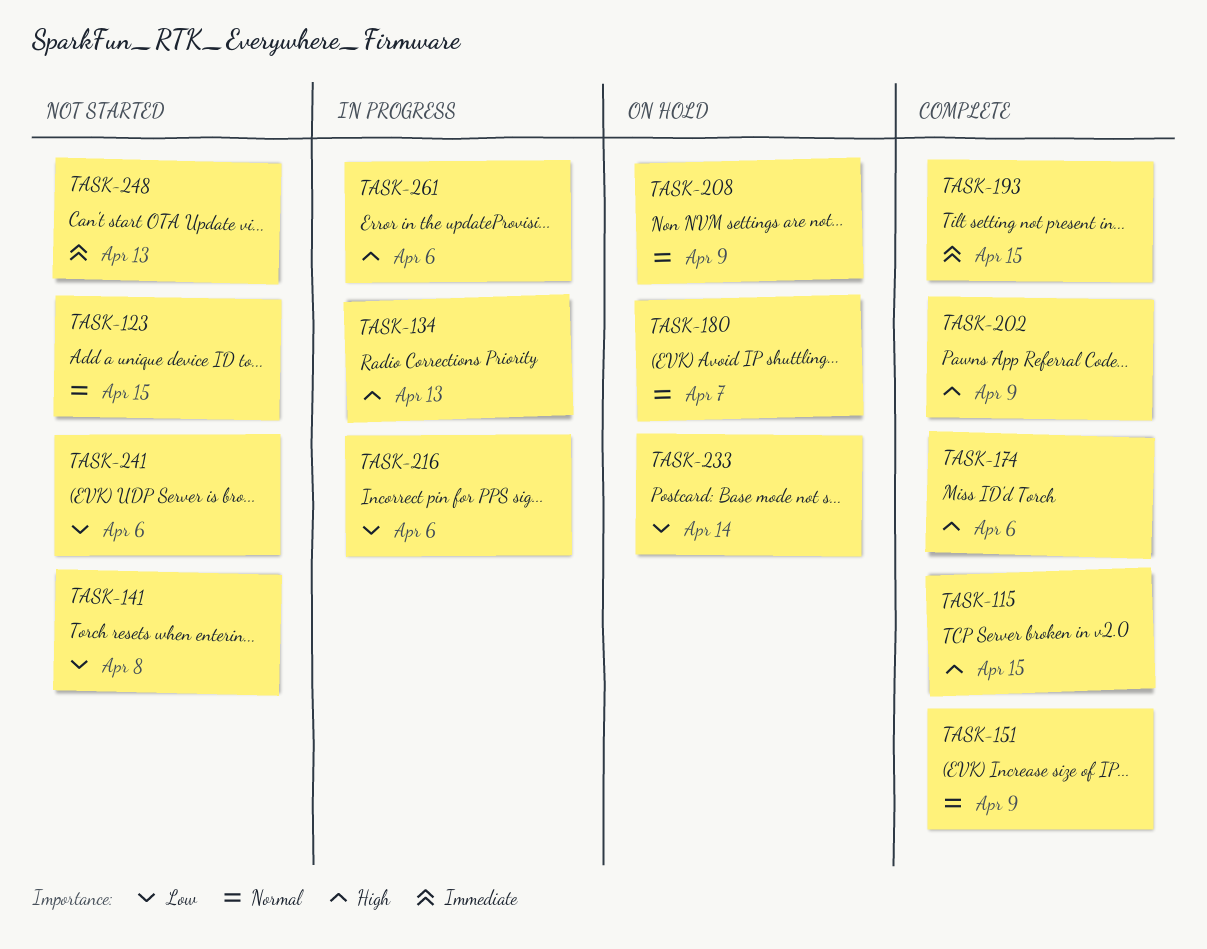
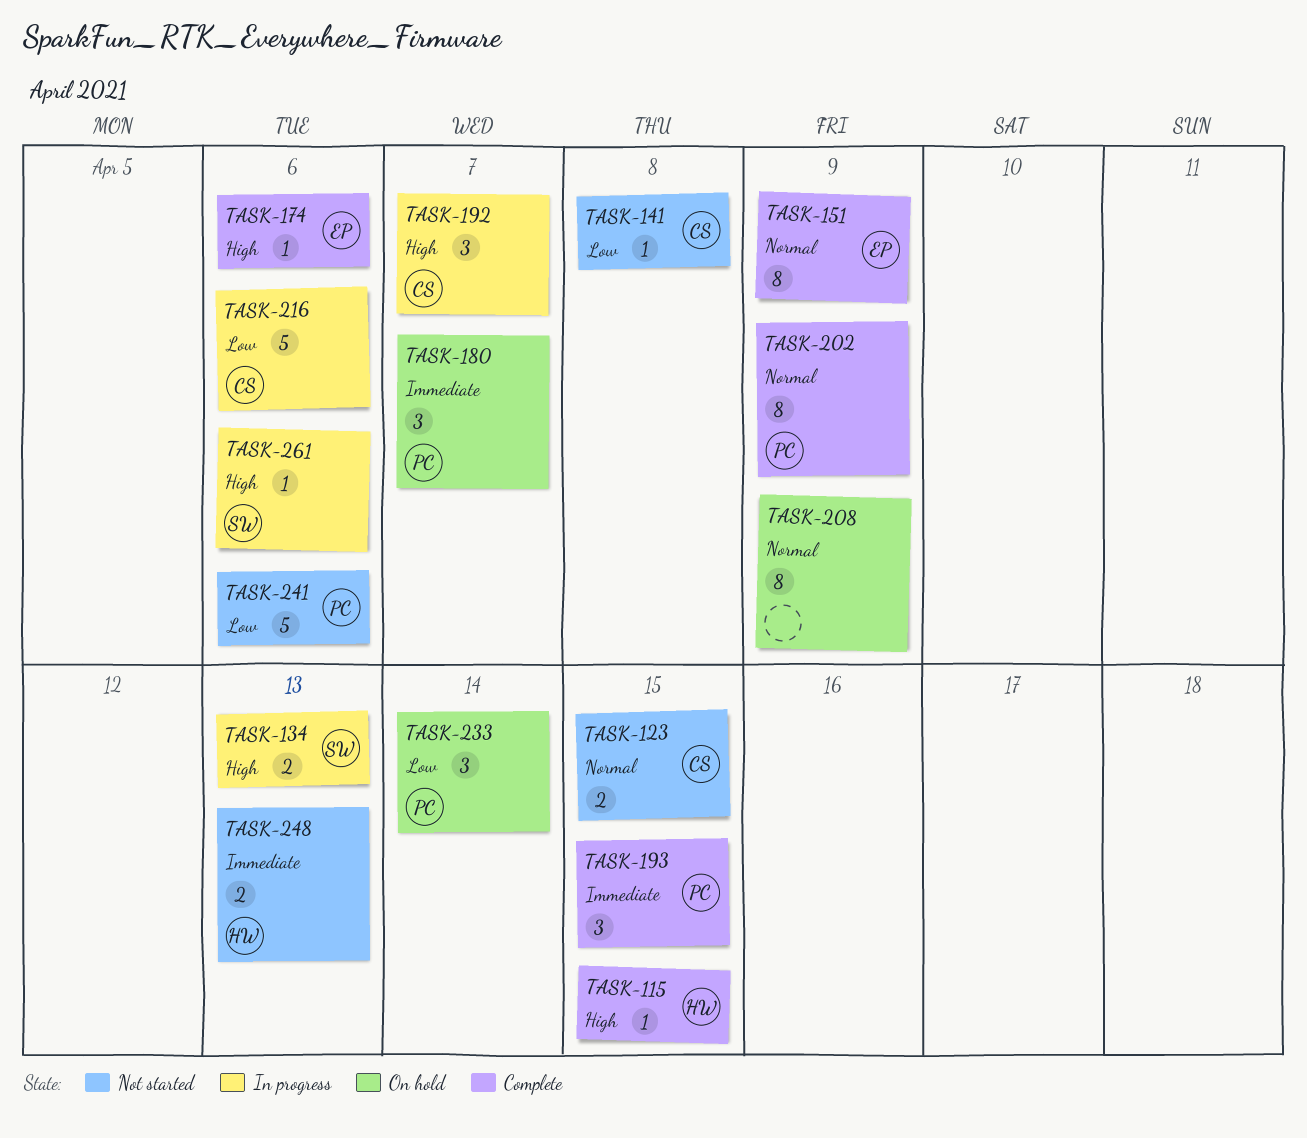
TASK-180, priority: Normal -> Immediate
TASK-192: none -> present
TASK-202, priority: High -> Normal

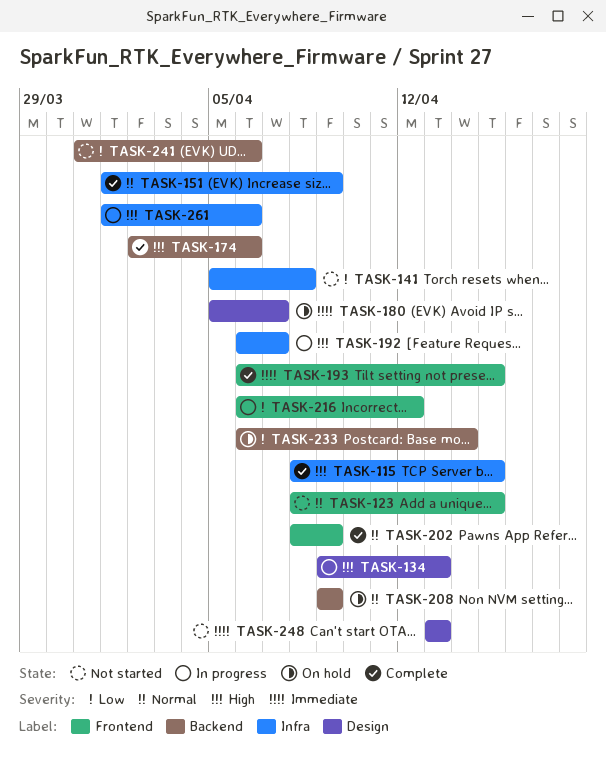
TASK-216, due: Apr 6 -> Apr 12

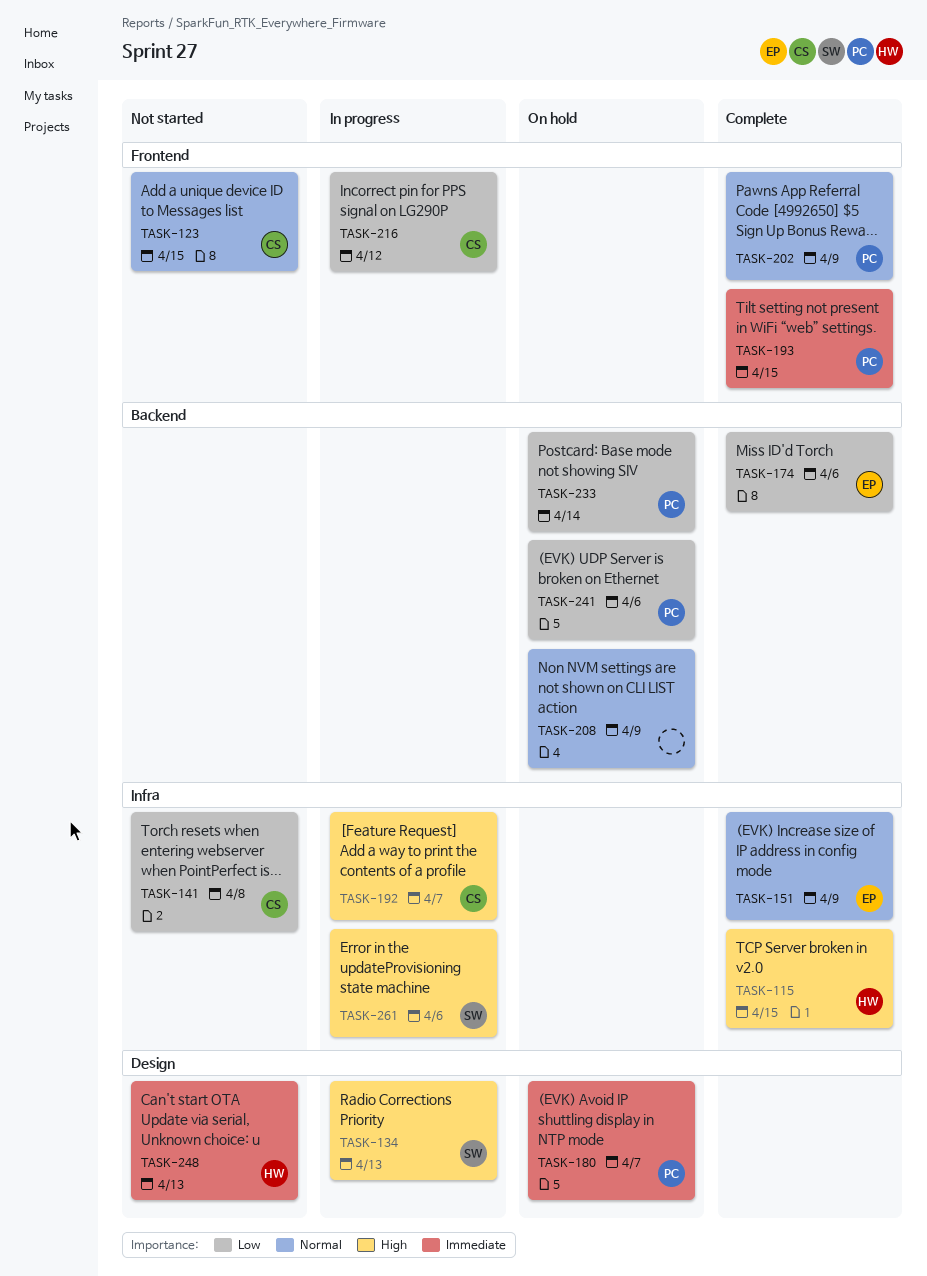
TASK-174, priority: High -> Low
TASK-241, status: Not started -> On hold

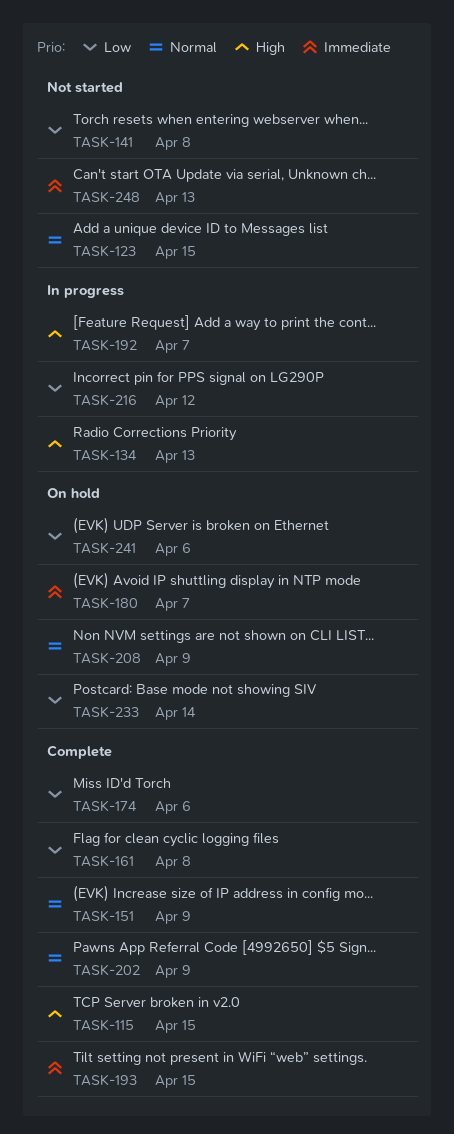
TASK-161: none -> present
TASK-261: present -> none

